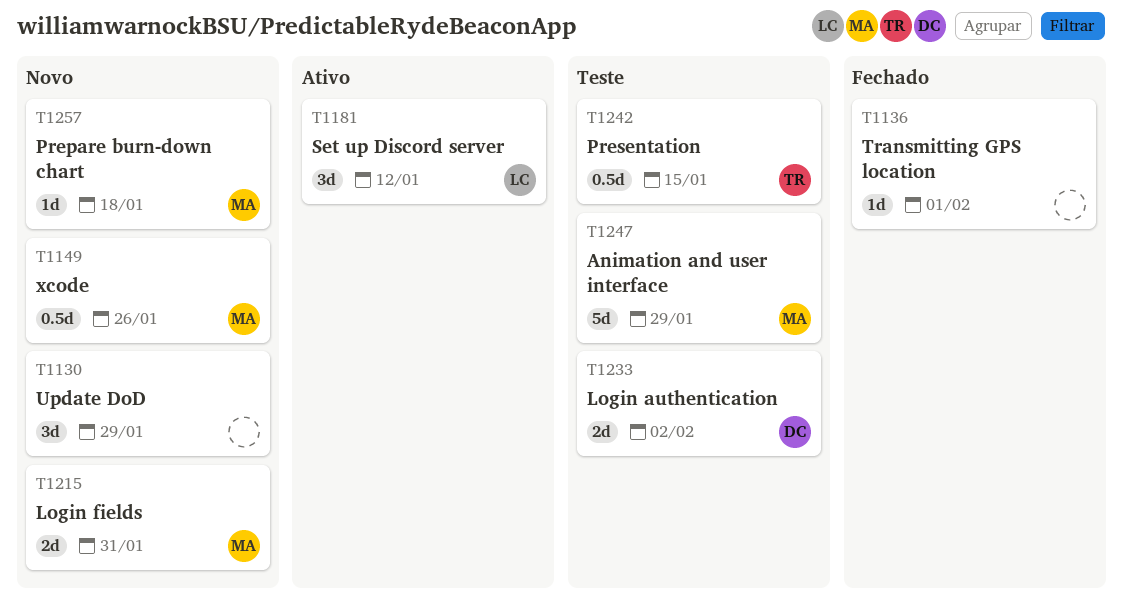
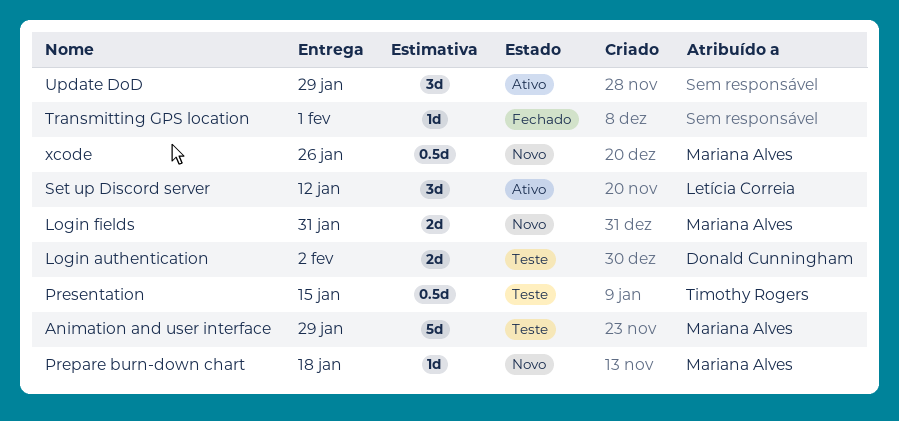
Update DoD, status: Novo -> Ativo

